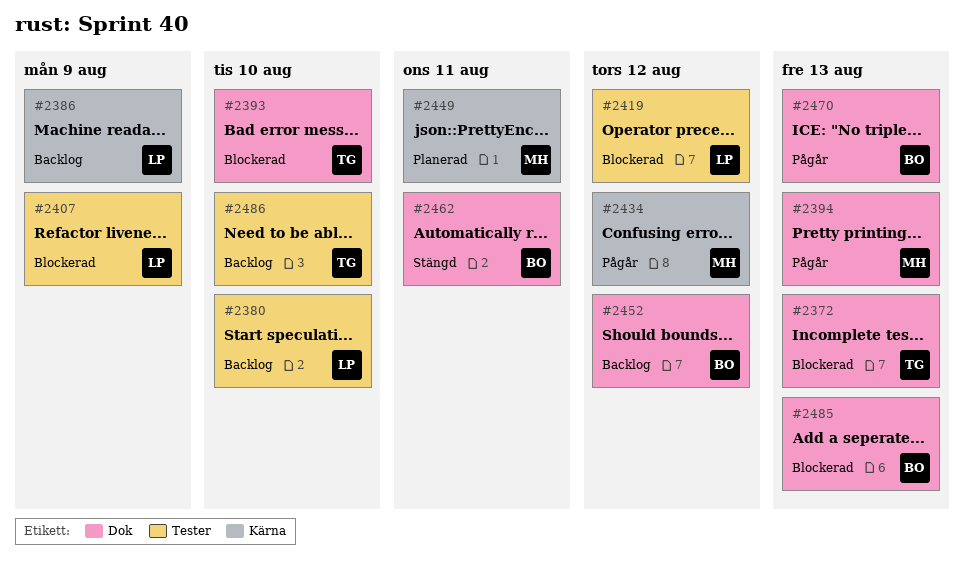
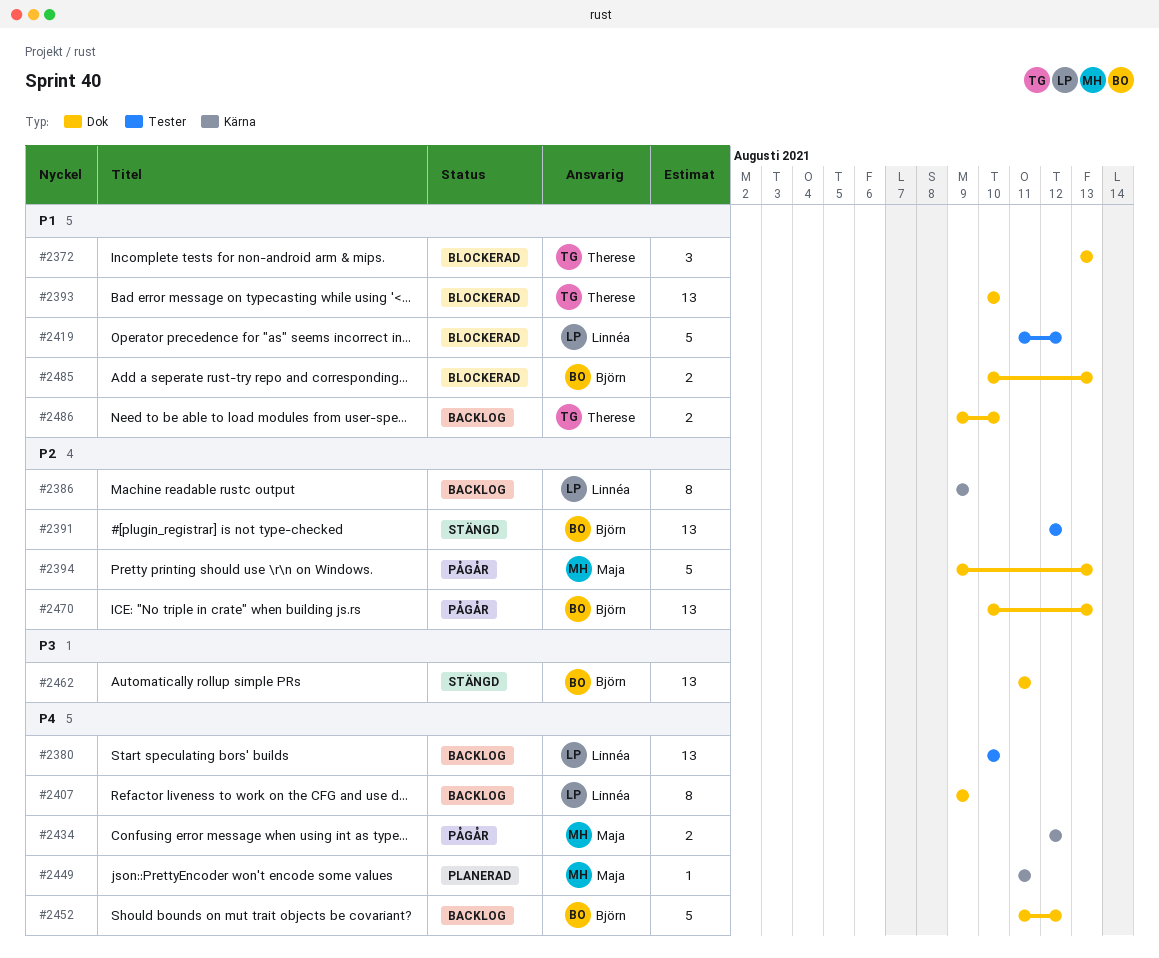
#2391: none -> present
#2407, status: Blockerad -> Backlog
#2407, label: Tester -> Dok
#2486, label: Tester -> Dok

